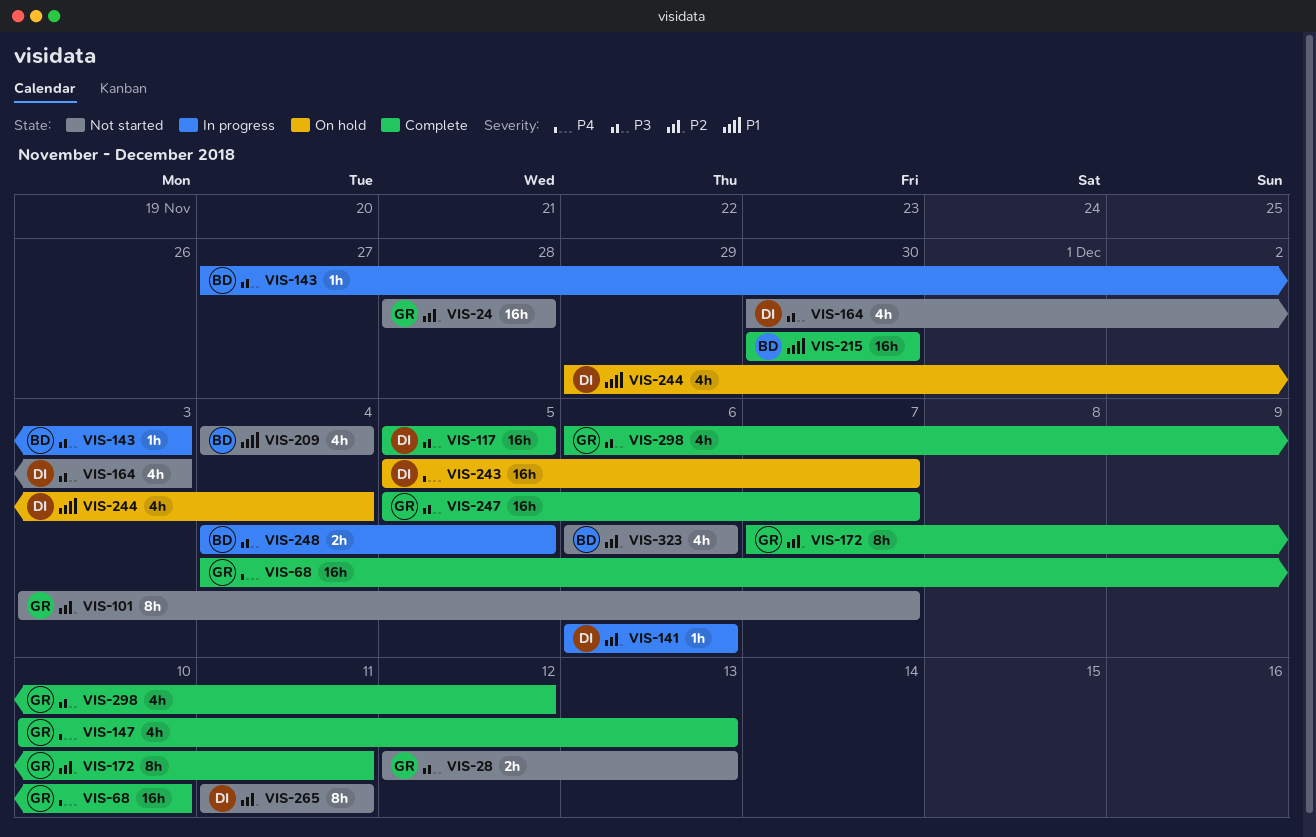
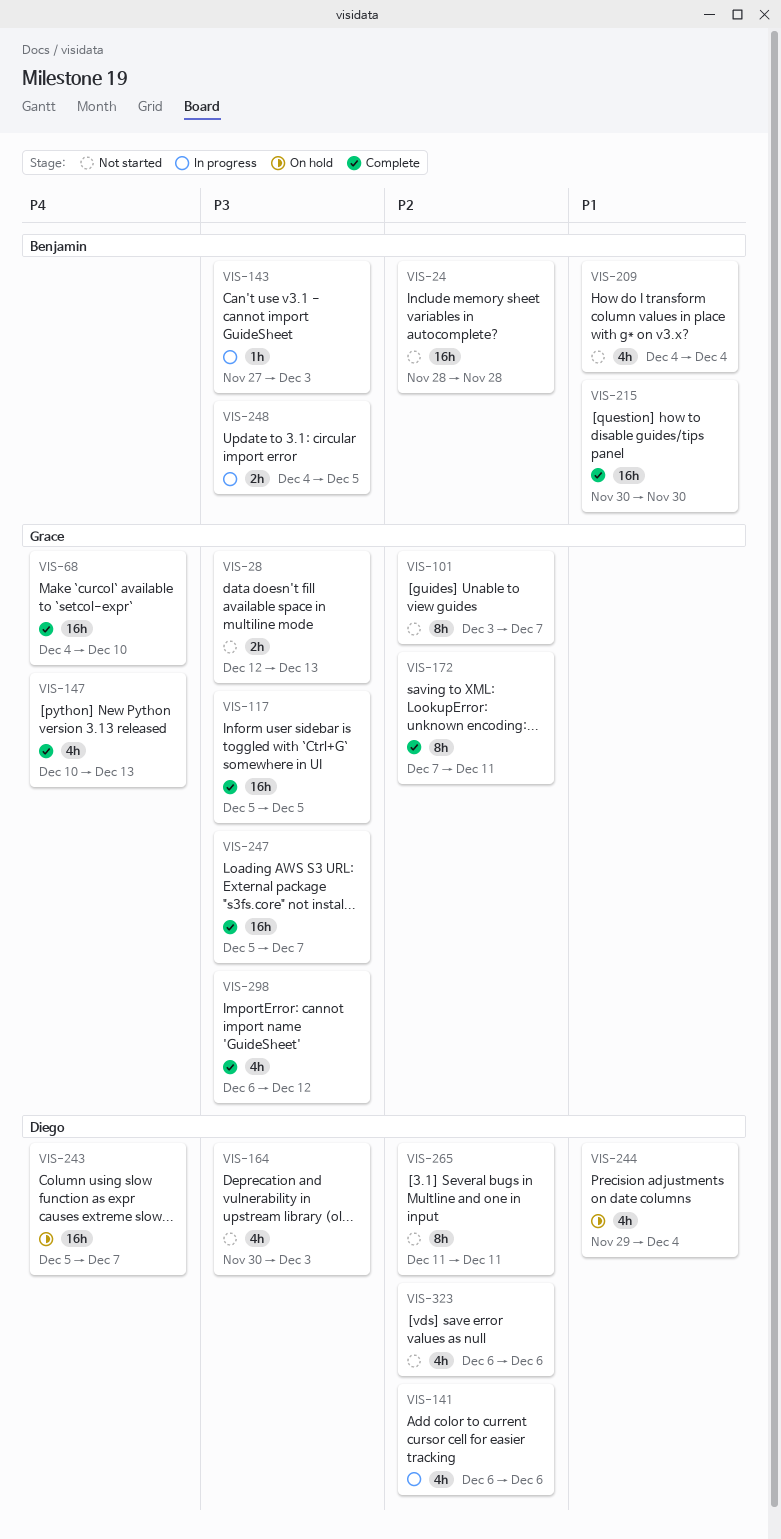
VIS-24, owner: Grace -> Benjamin
VIS-117, owner: Diego -> Grace
VIS-141, estimate: 1h -> 4h
VIS-323, owner: Benjamin -> Diego

